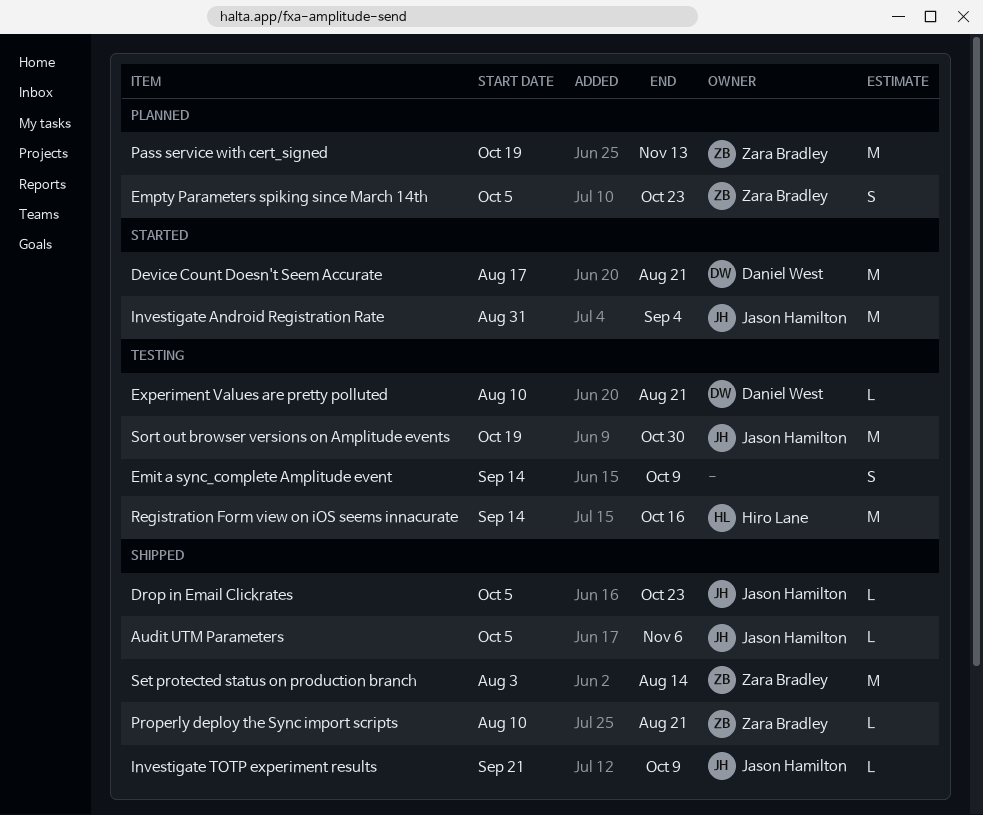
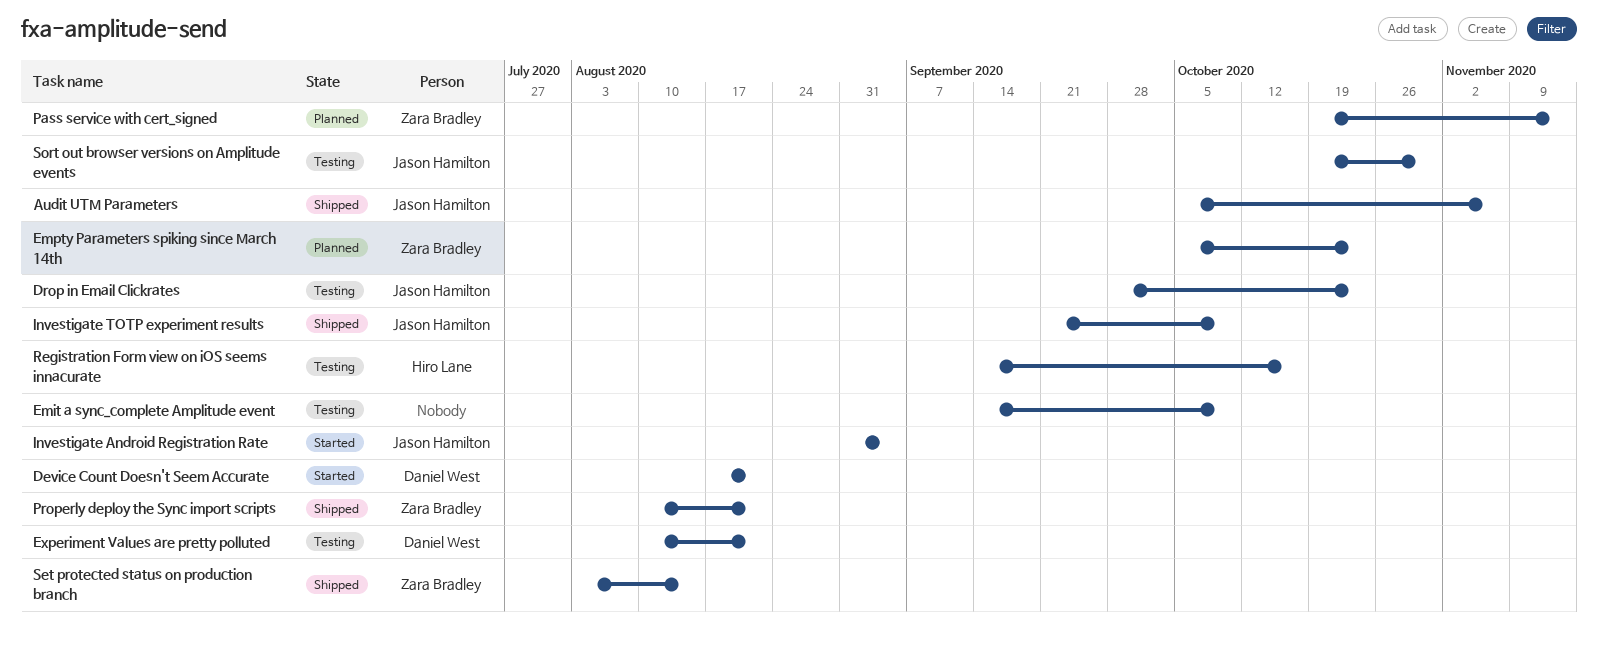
Drop in Email Clickrates, status: Shipped -> Testing
Drop in Email Clickrates, start: Oct 5 -> Sep 28

